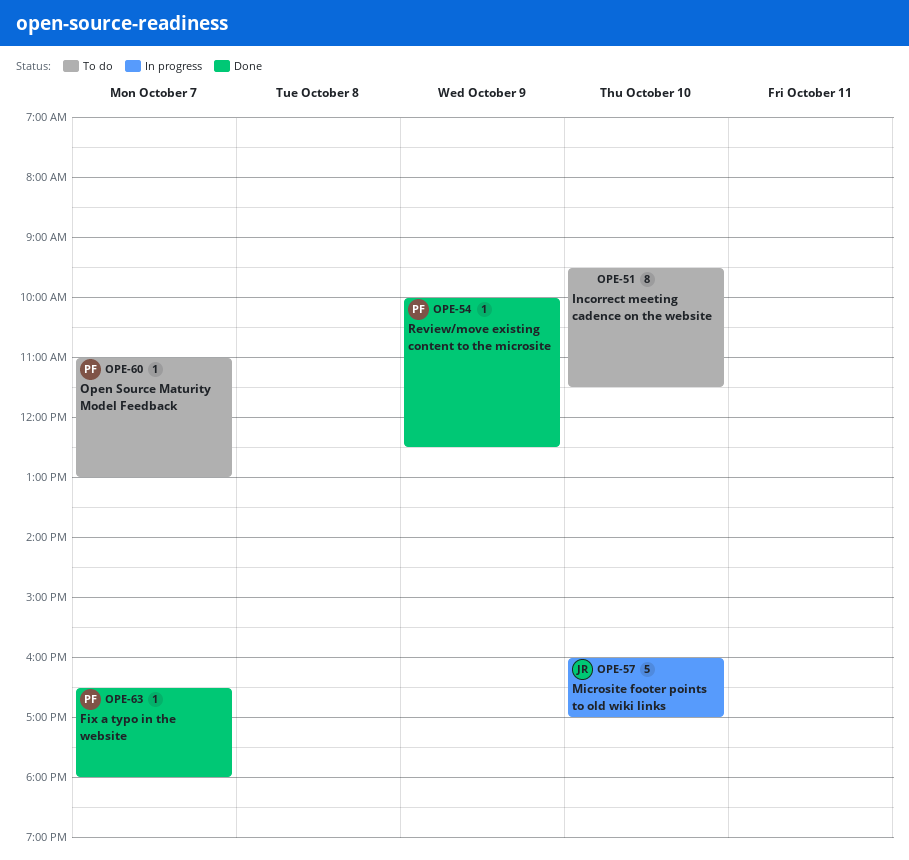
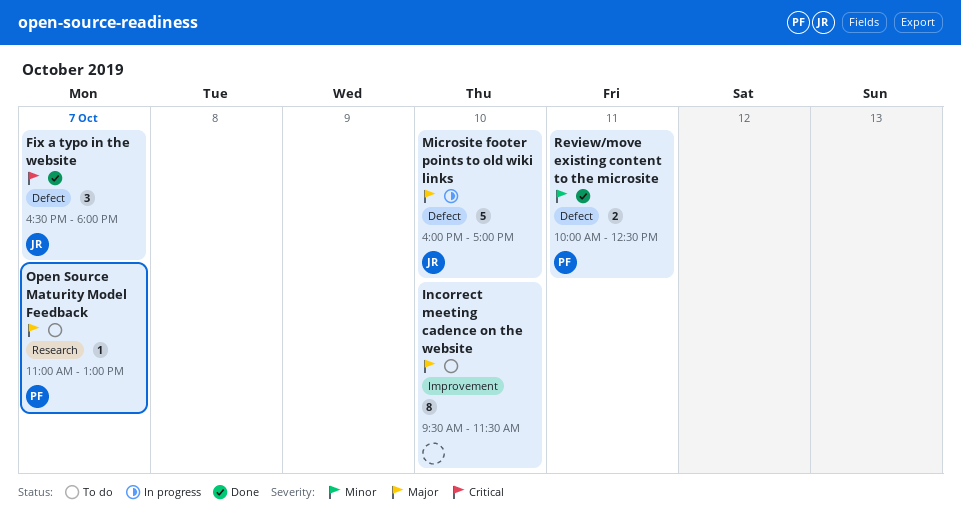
Fix a typo in the website, owner: PF -> JR
Fix a typo in the website, estimate: 1 -> 3
Review/move existing content to the microsite, estimate: 1 -> 2
Review/move existing content to the microsite, day: Oct 9 -> Oct 11

